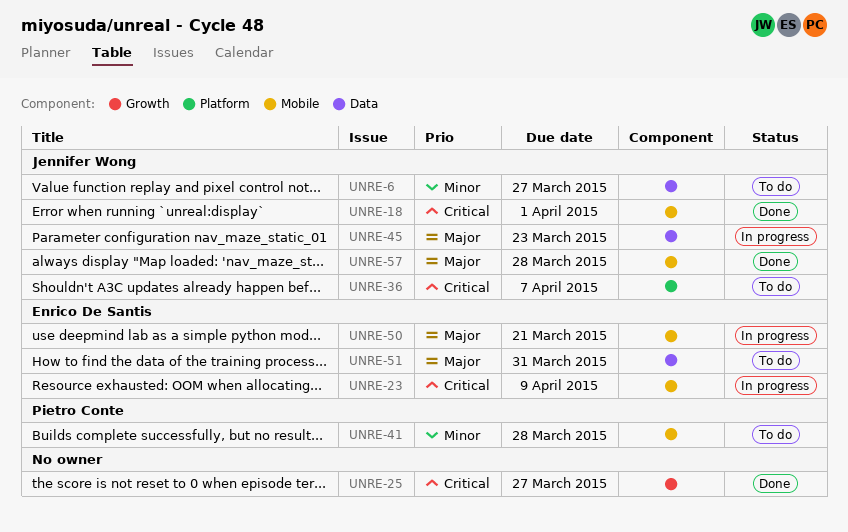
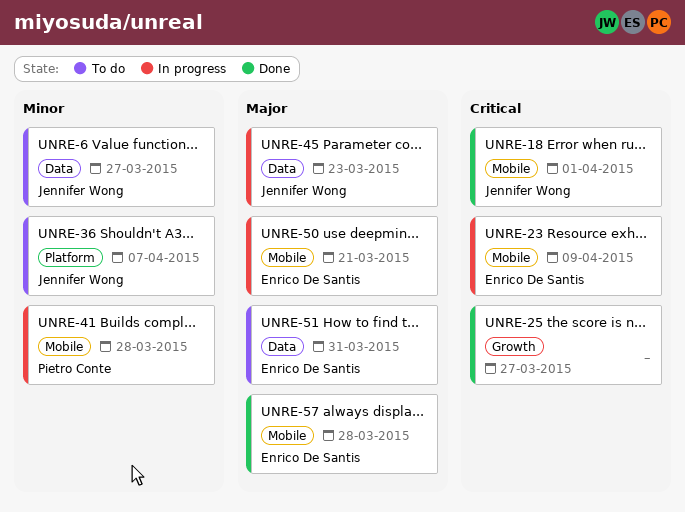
UNRE-36, priority: Critical -> Minor
UNRE-41, status: To do -> In progress
UNRE-57, owner: Jennifer Wong -> Enrico De Santis

